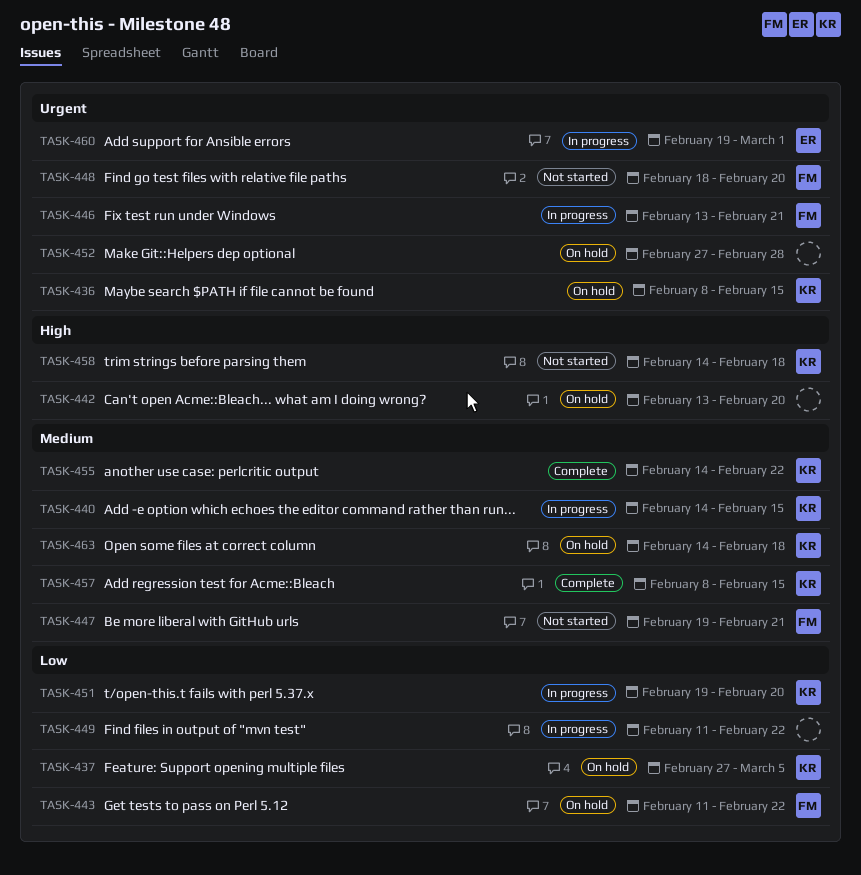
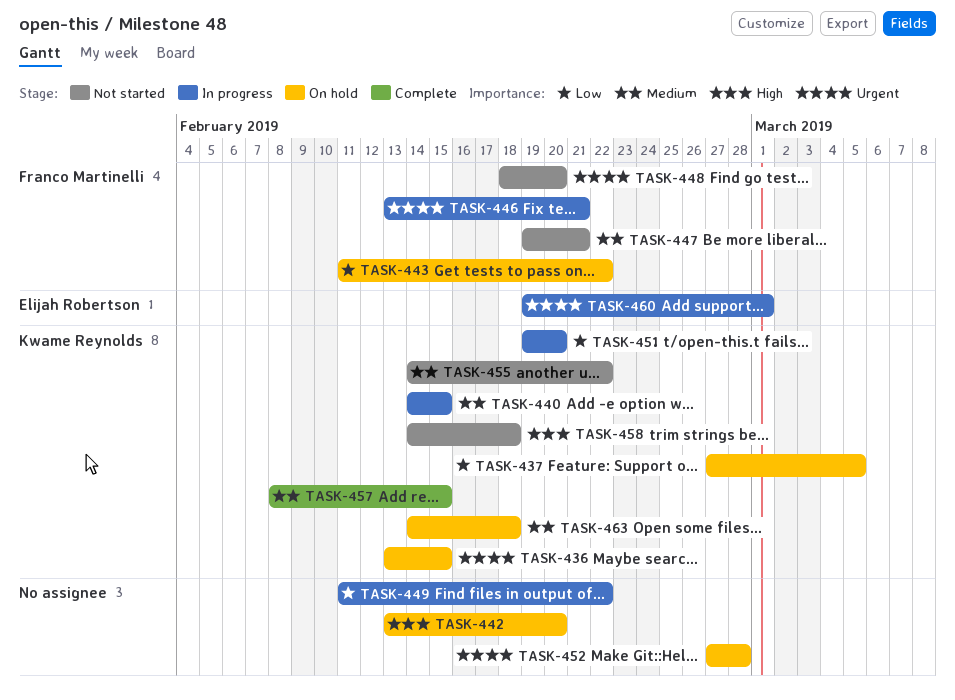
TASK-436, start: Feb 8 -> Feb 13
TASK-455, status: Complete -> Not started

